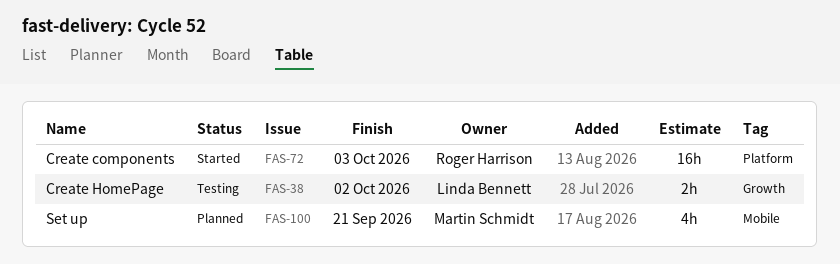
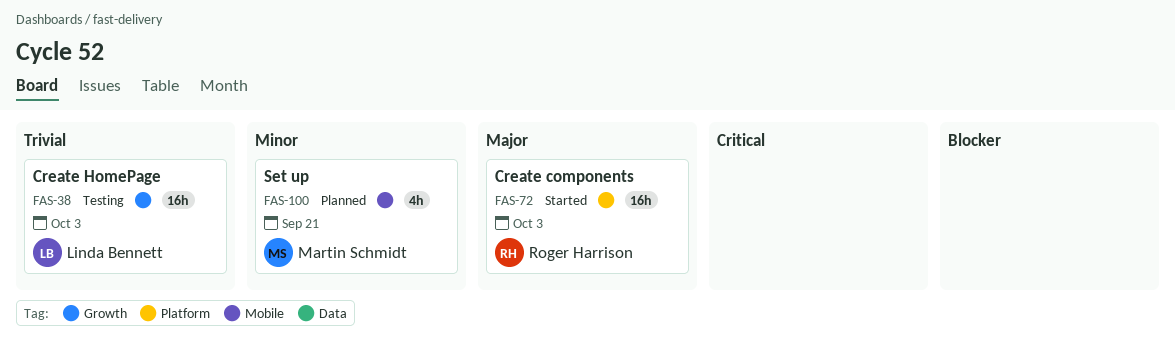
FAS-38, estimate: 2h -> 16h
FAS-38, due: Oct 2 -> Oct 3

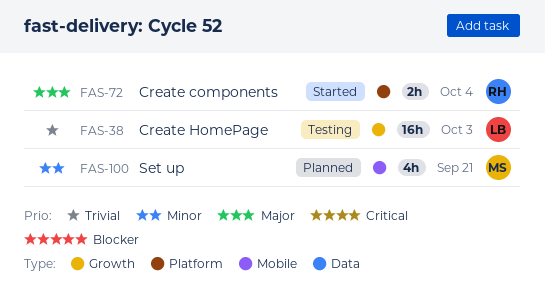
FAS-72, estimate: 16h -> 2h
FAS-72, due: Oct 3 -> Oct 4

